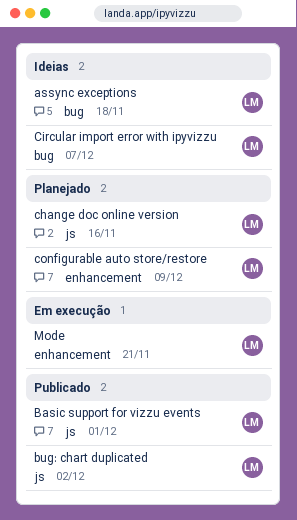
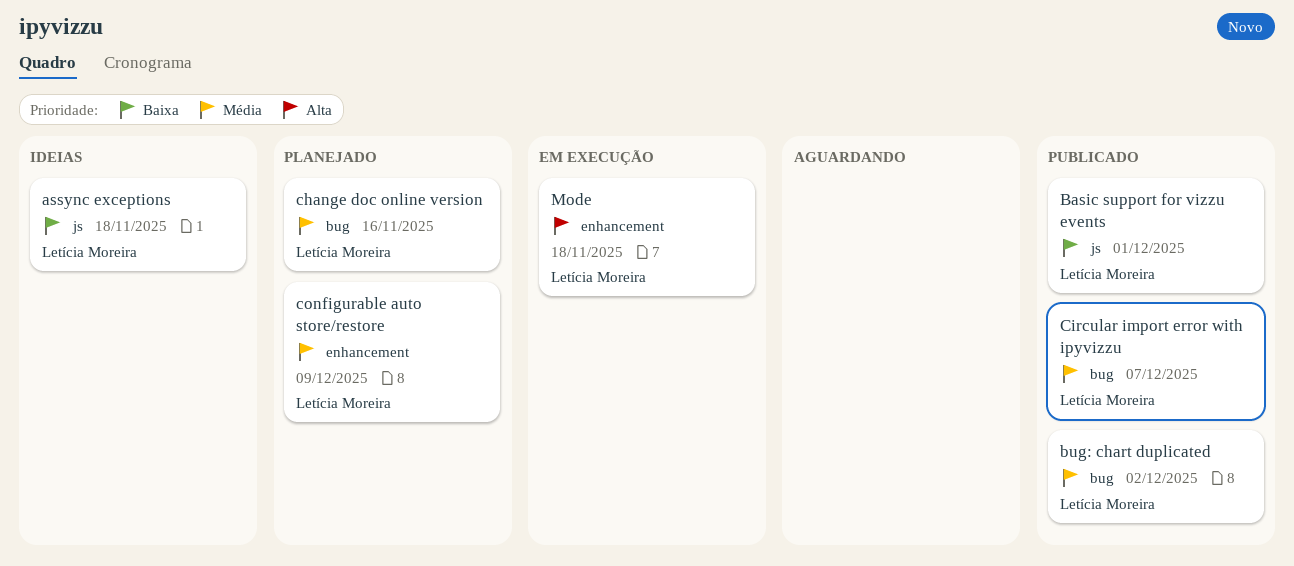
assync exceptions, label: bug -> js
bug: chart duplicated, label: js -> bug
change doc online version, label: js -> bug
Circular import error with ipyvizzu, status: Ideias -> Publicado
Mode, due: Nov 21 -> Nov 18

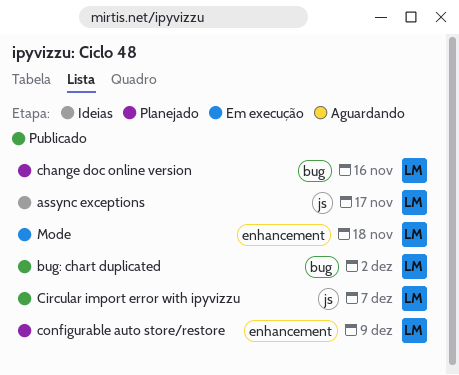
assync exceptions, due: Nov 18 -> Nov 17
Basic support for vizzu events: present -> none
Circular import error with ipyvizzu, label: bug -> js

